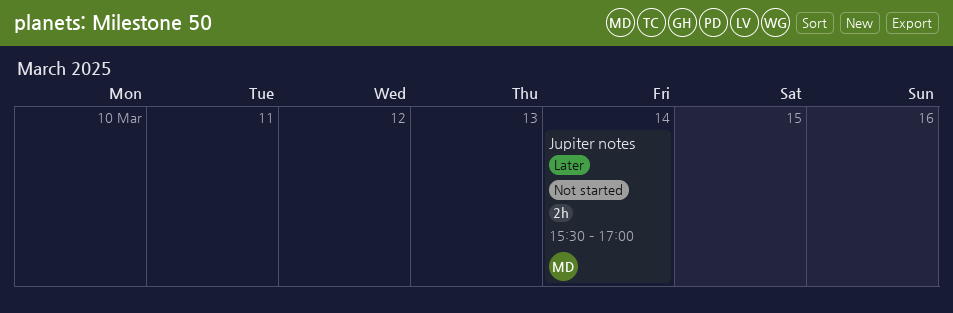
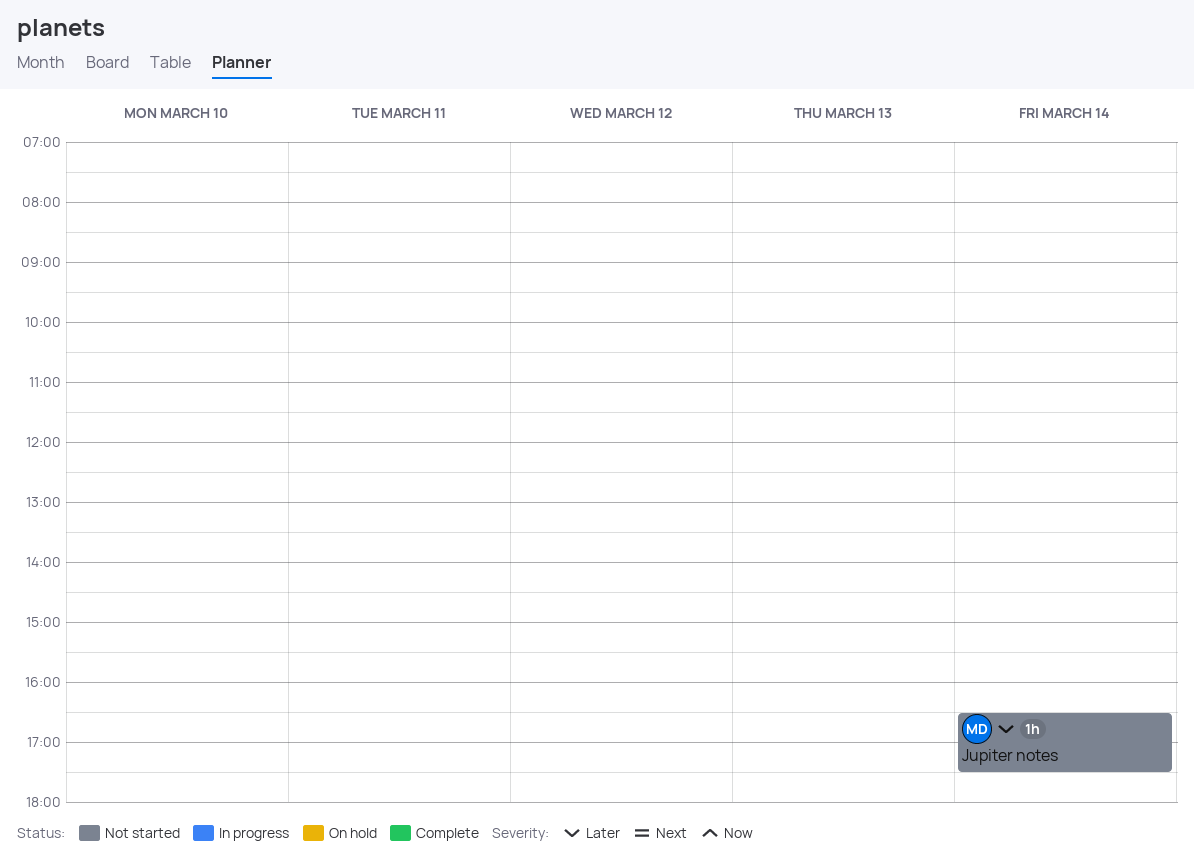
Jupiter notes, estimate: 2h -> 1h
Jupiter notes, begins: 15:30 -> 16:30
Jupiter notes, ends: 17:00 -> 17:30

